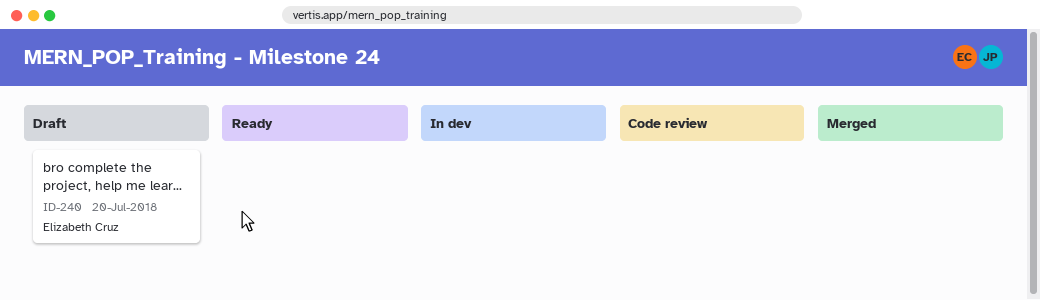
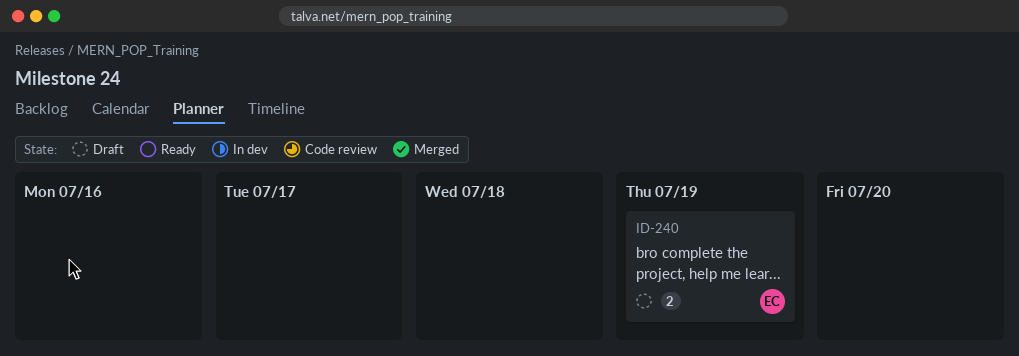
ID-240, due: Jul 20 -> Jul 19

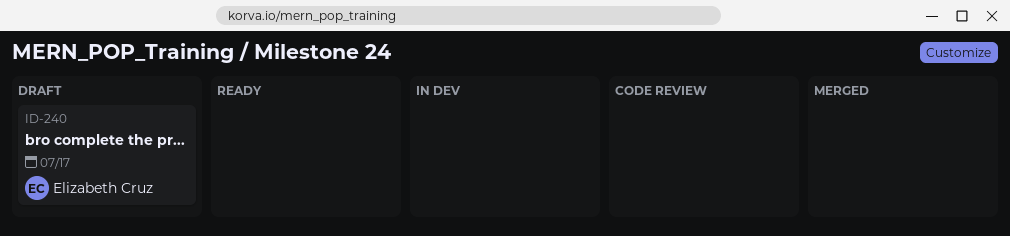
ID-240, due: Jul 19 -> Jul 17

